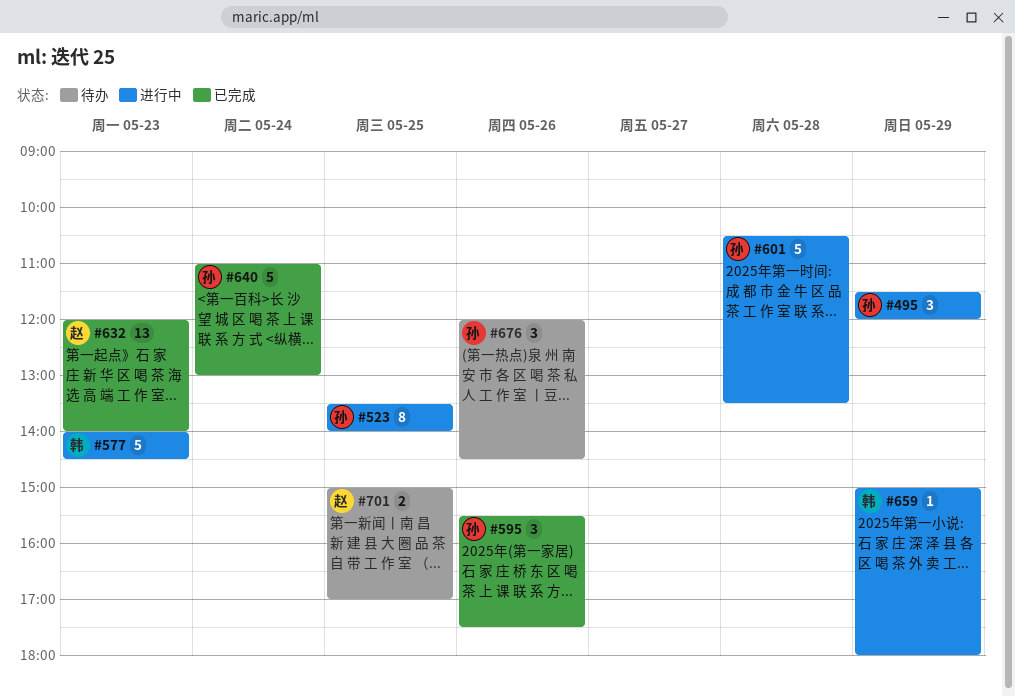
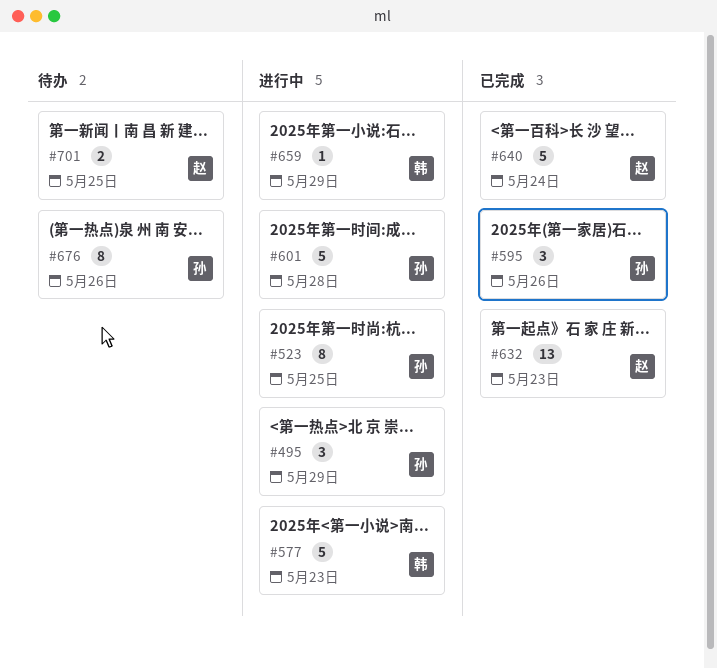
#640, owner: 孙 -> 赵
#676, estimate: 3 -> 8

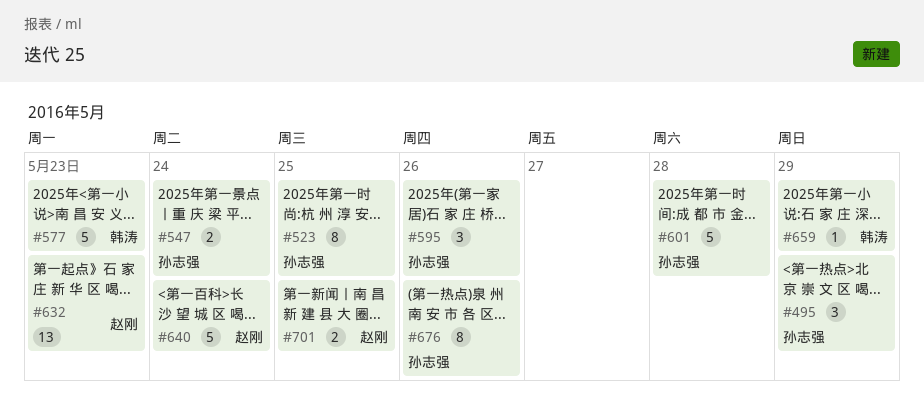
#547: none -> present

